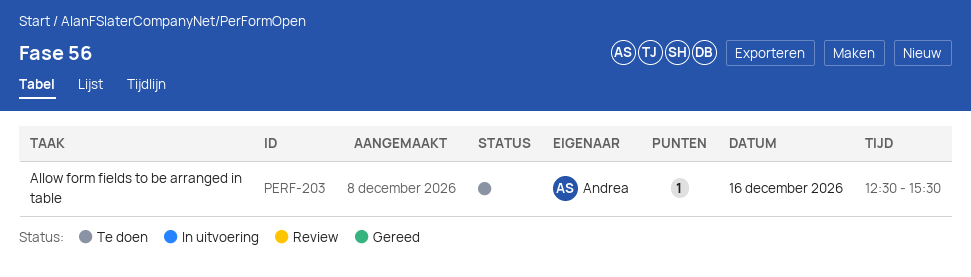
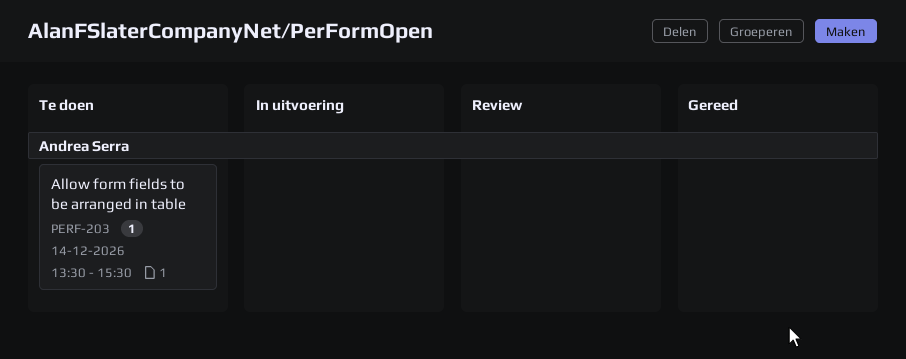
PERF-203, day: Dec 16 -> Dec 14
PERF-203, begins: 12:30 -> 13:30

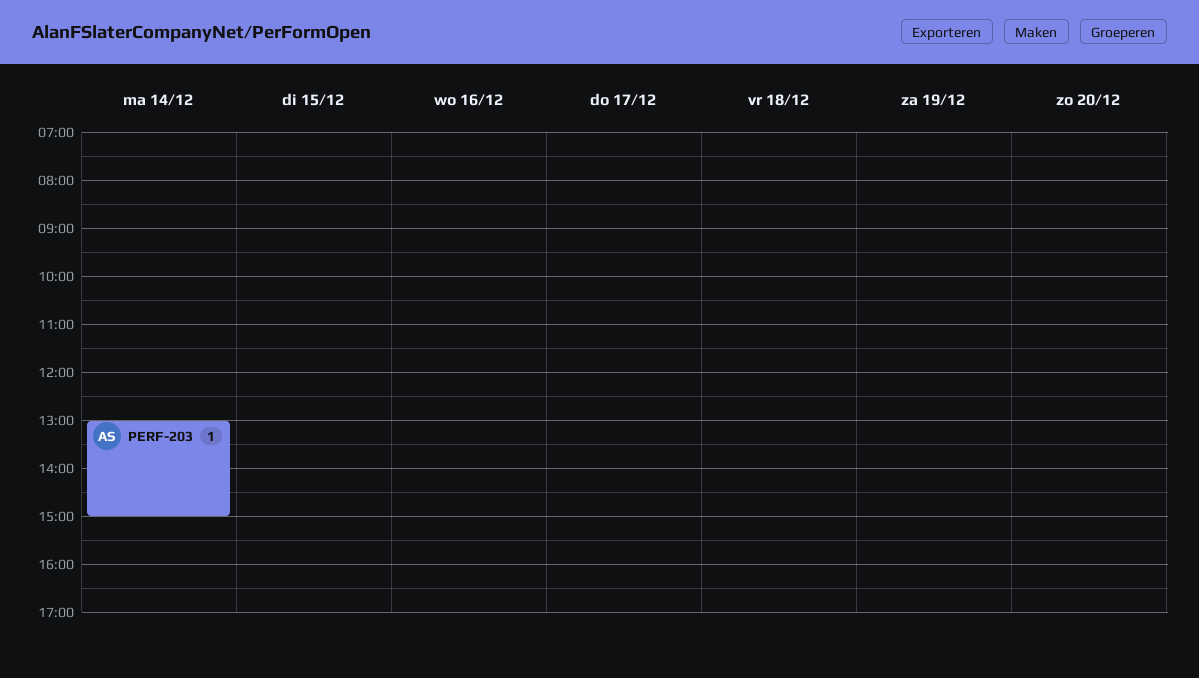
PERF-203, begins: 13:30 -> 13:00
PERF-203, ends: 15:30 -> 15:00

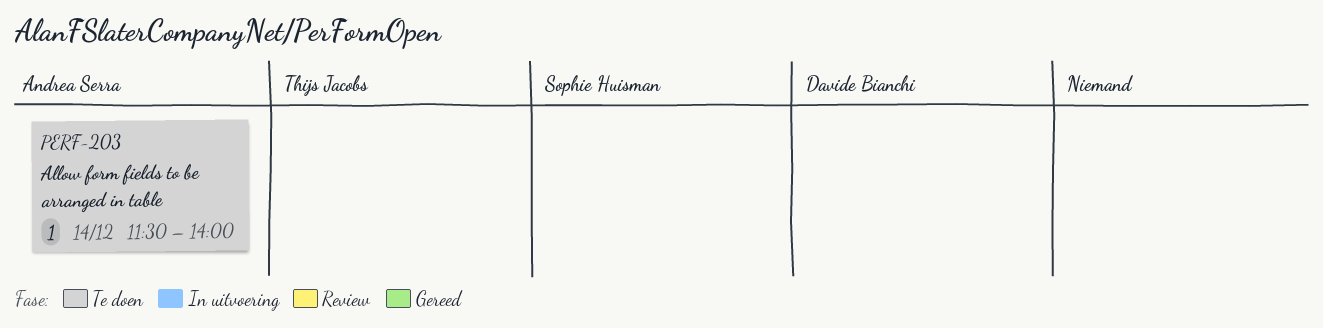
PERF-203, begins: 13:00 -> 11:30
PERF-203, ends: 15:00 -> 14:00

